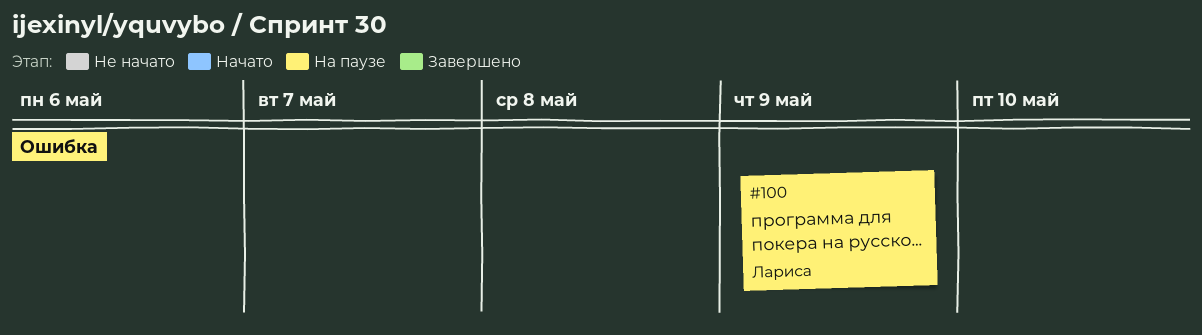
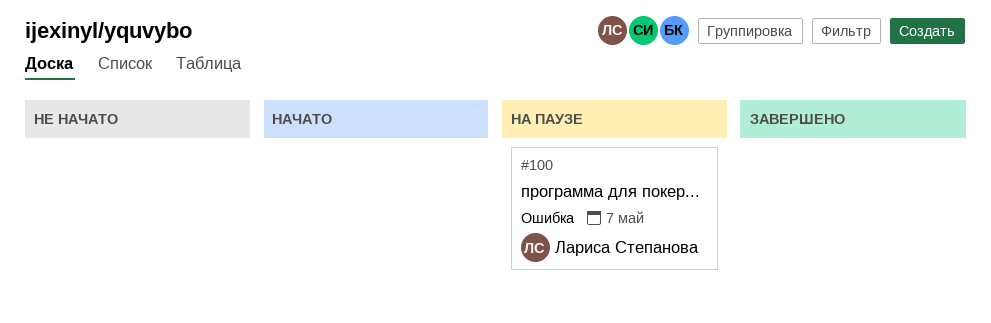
#100, due: May 9 -> May 7

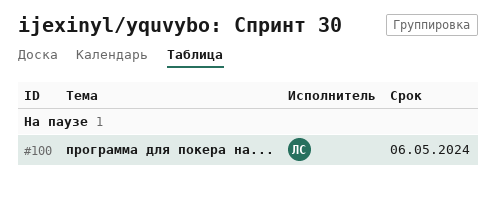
#100, due: May 7 -> May 6

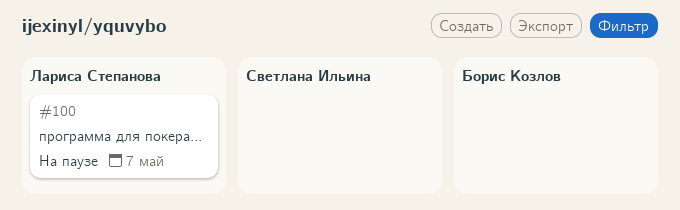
#100, due: May 6 -> May 7

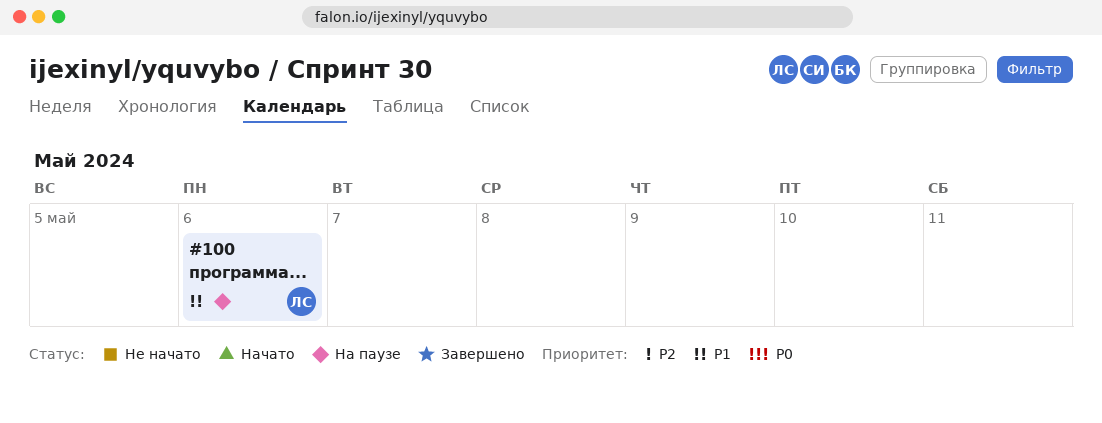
#100, due: May 7 -> May 6

